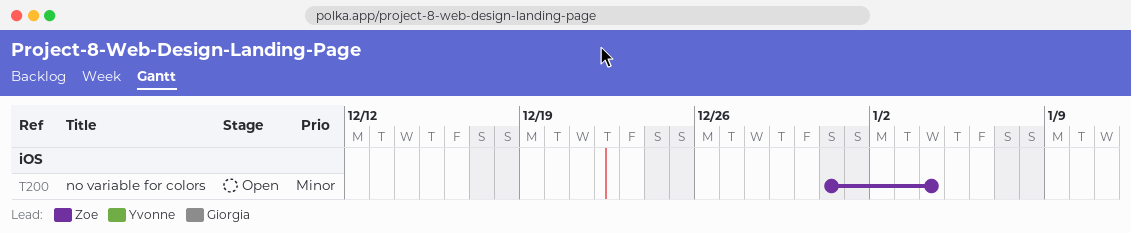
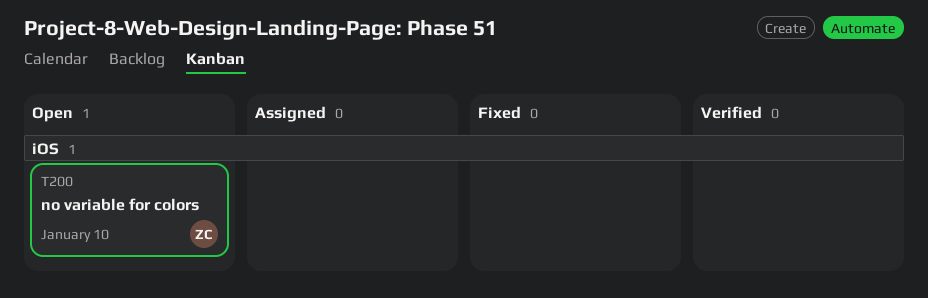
T200, due: Jan 4 -> Jan 10

